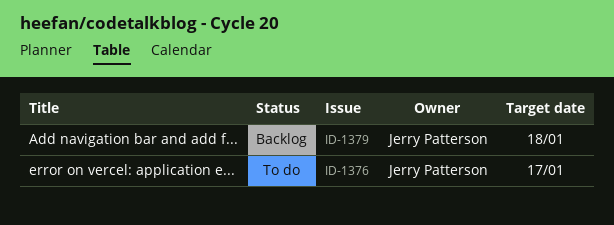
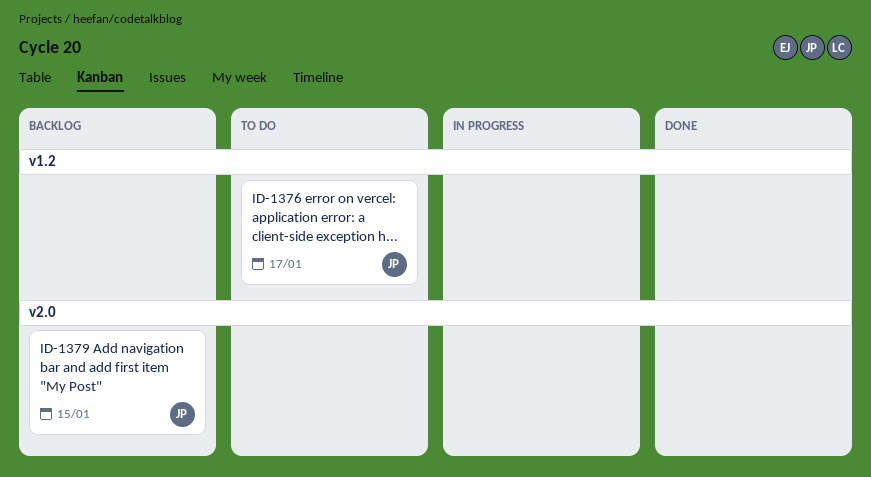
ID-1379, due: Jan 18 -> Jan 15

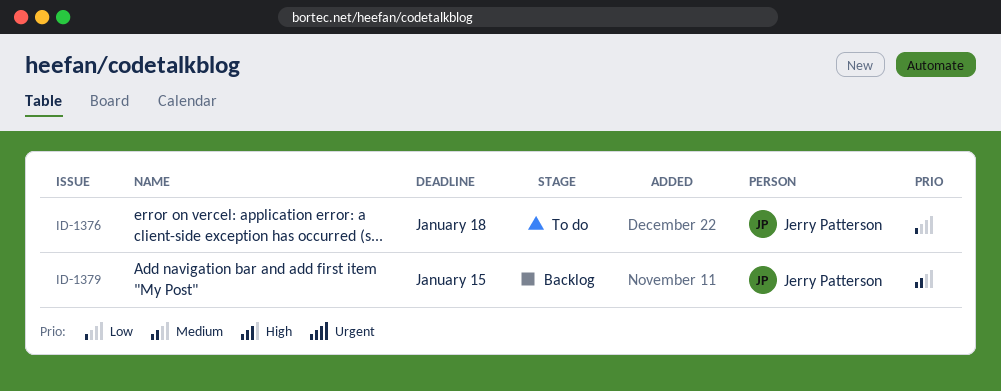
ID-1376, due: Jan 17 -> Jan 18

